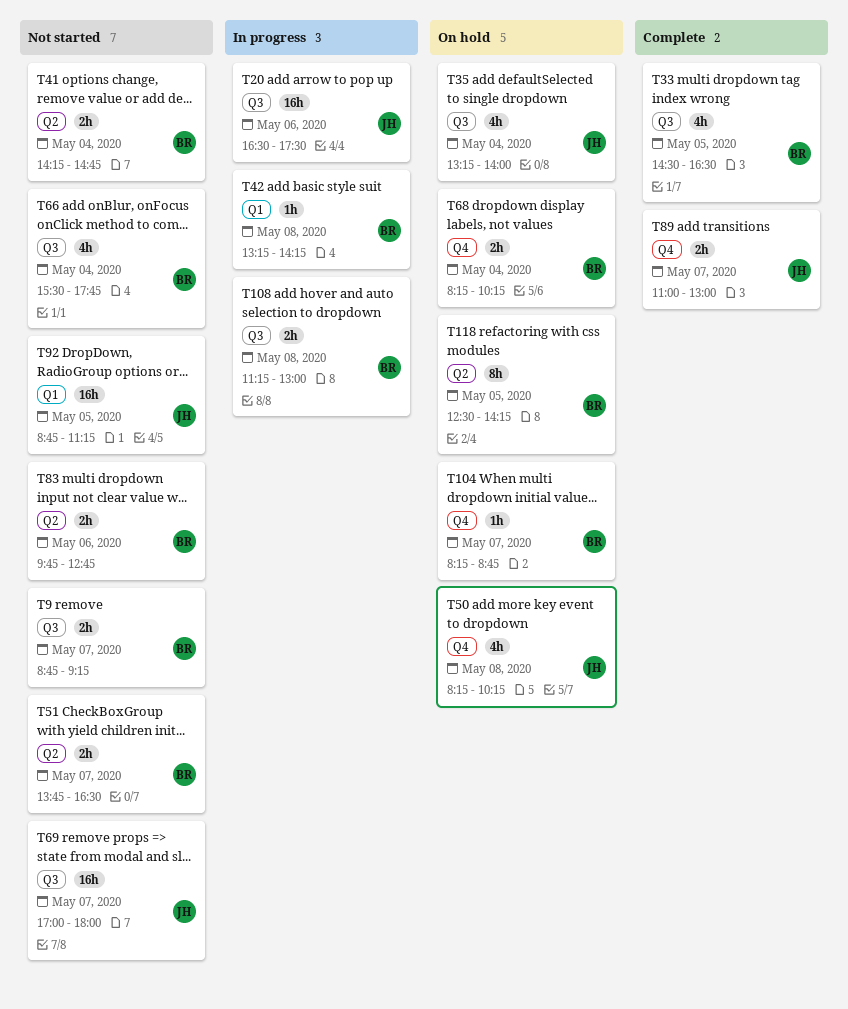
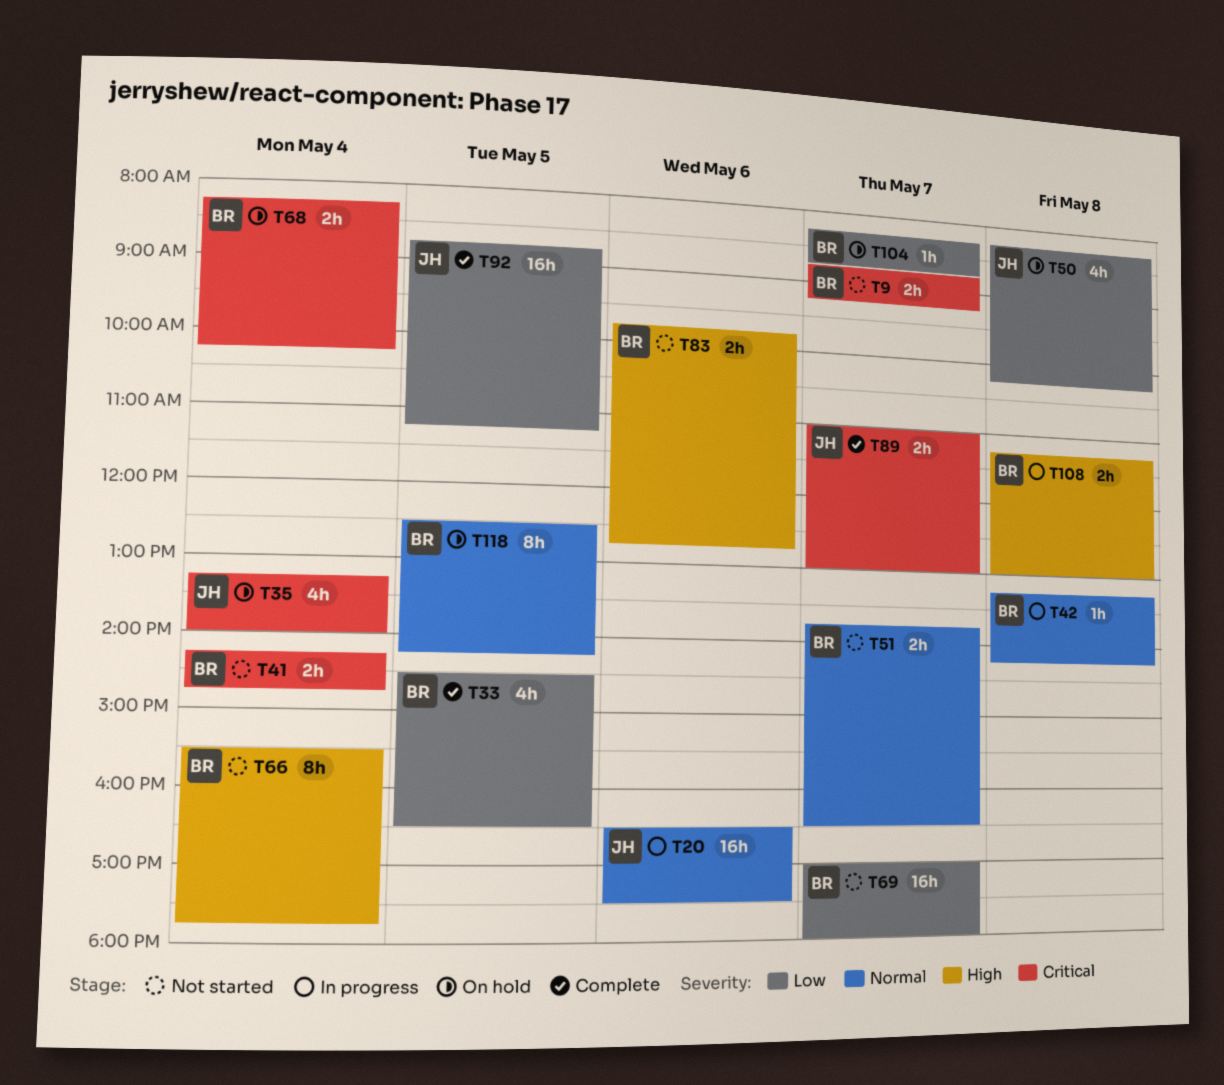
T66, estimate: 4h -> 8h
T69, owner: JH -> BR
T92, status: Not started -> Complete

